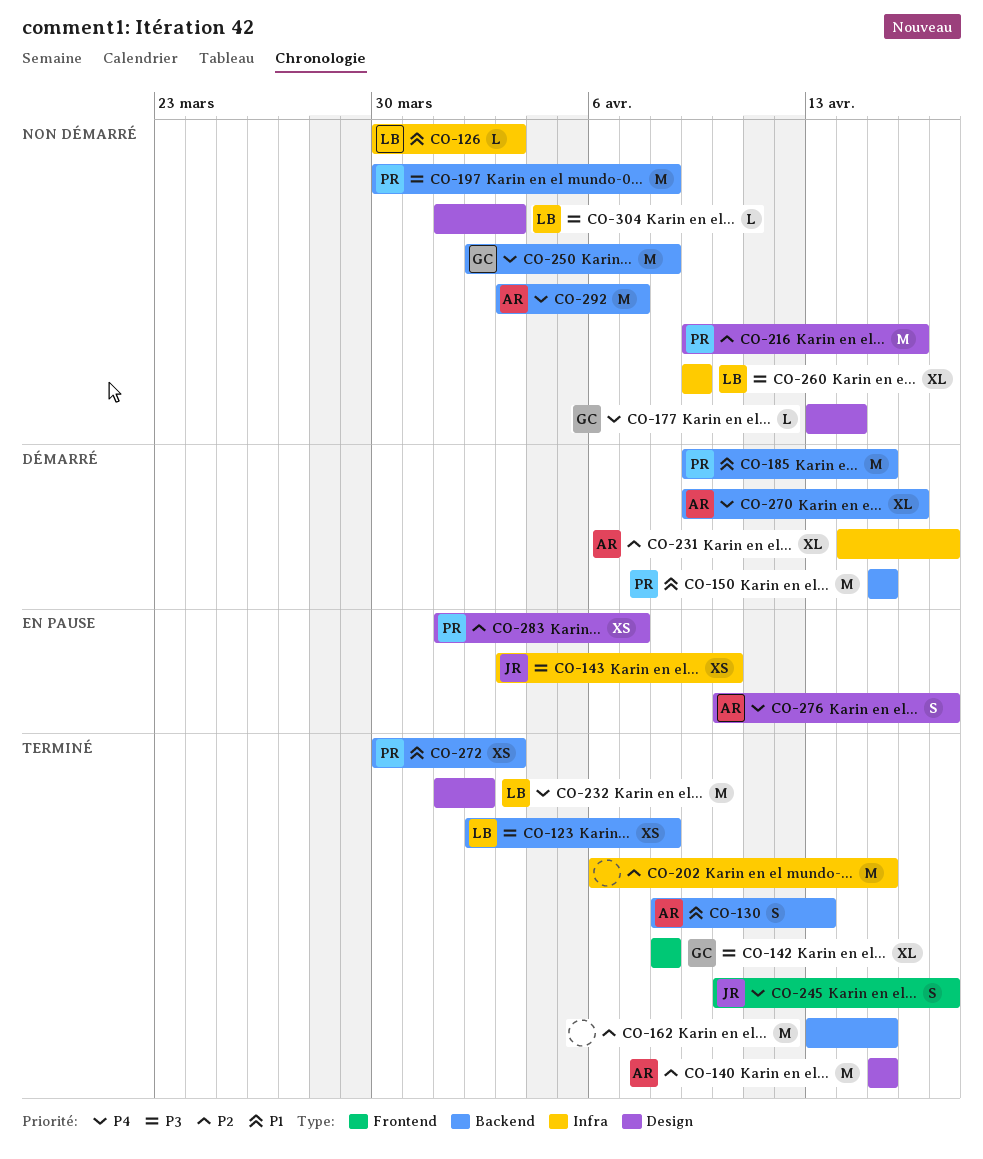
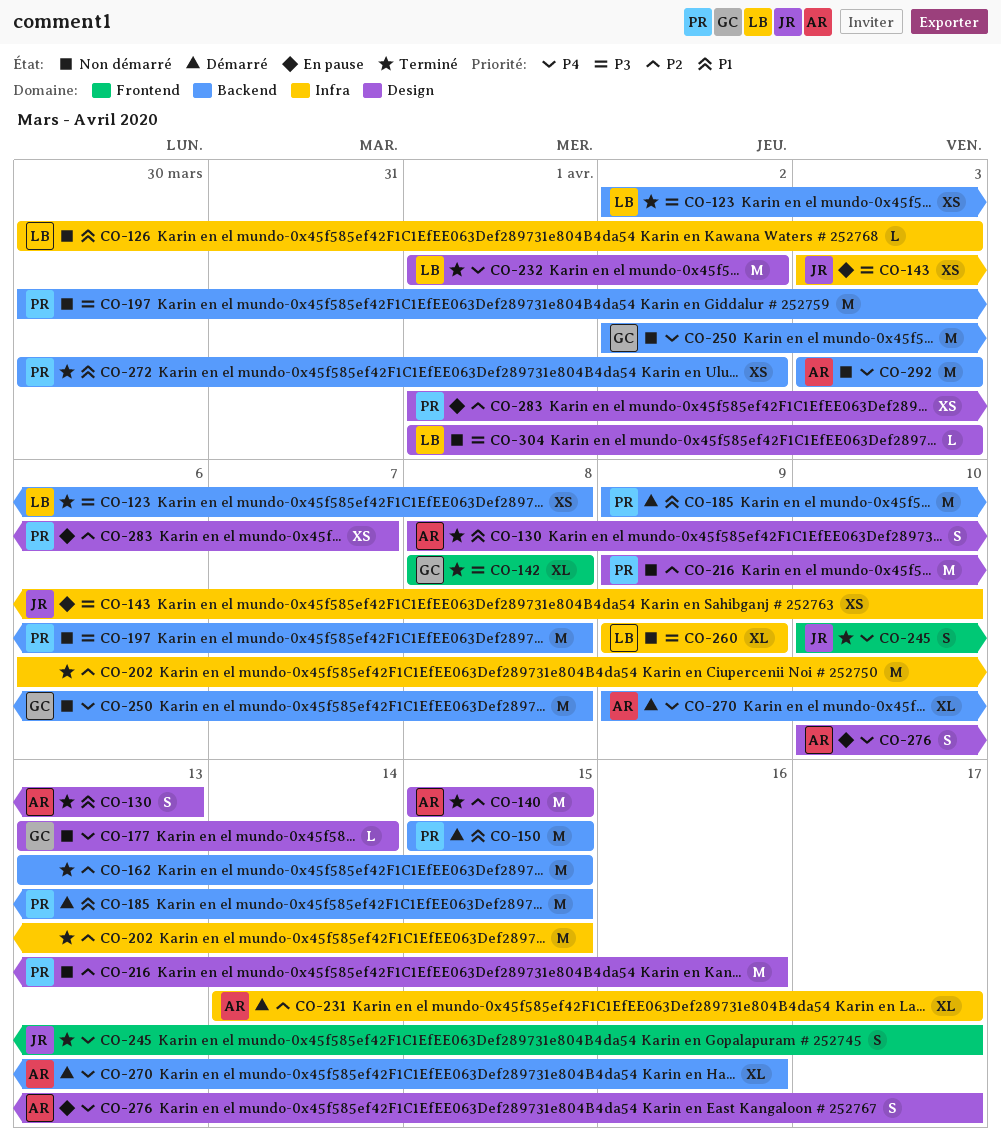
CO-130, label: Backend -> Design
CO-272, due: Apr 3 -> Apr 2
CO-292, due: Apr 7 -> Apr 3

